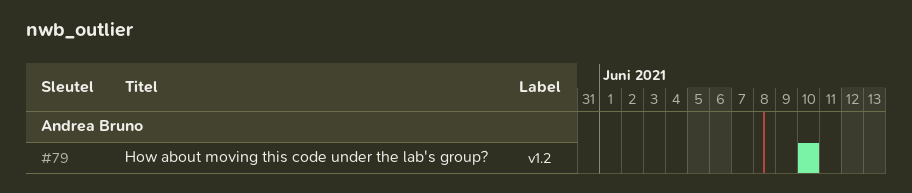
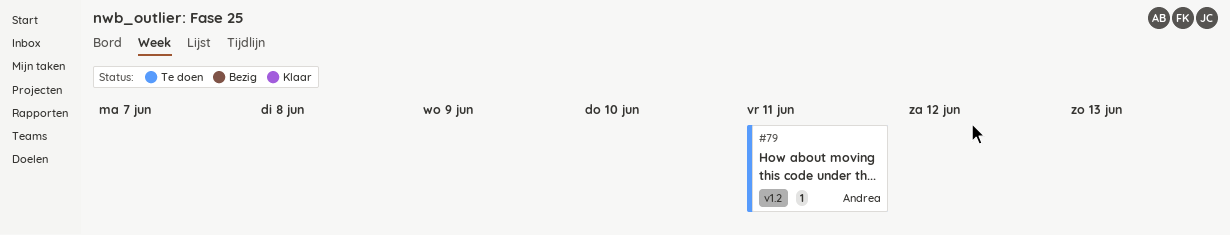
#79, due: Jun 10 -> Jun 11

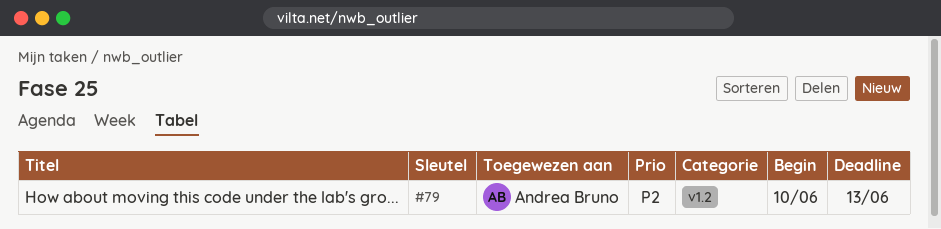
#79, due: Jun 11 -> Jun 13

